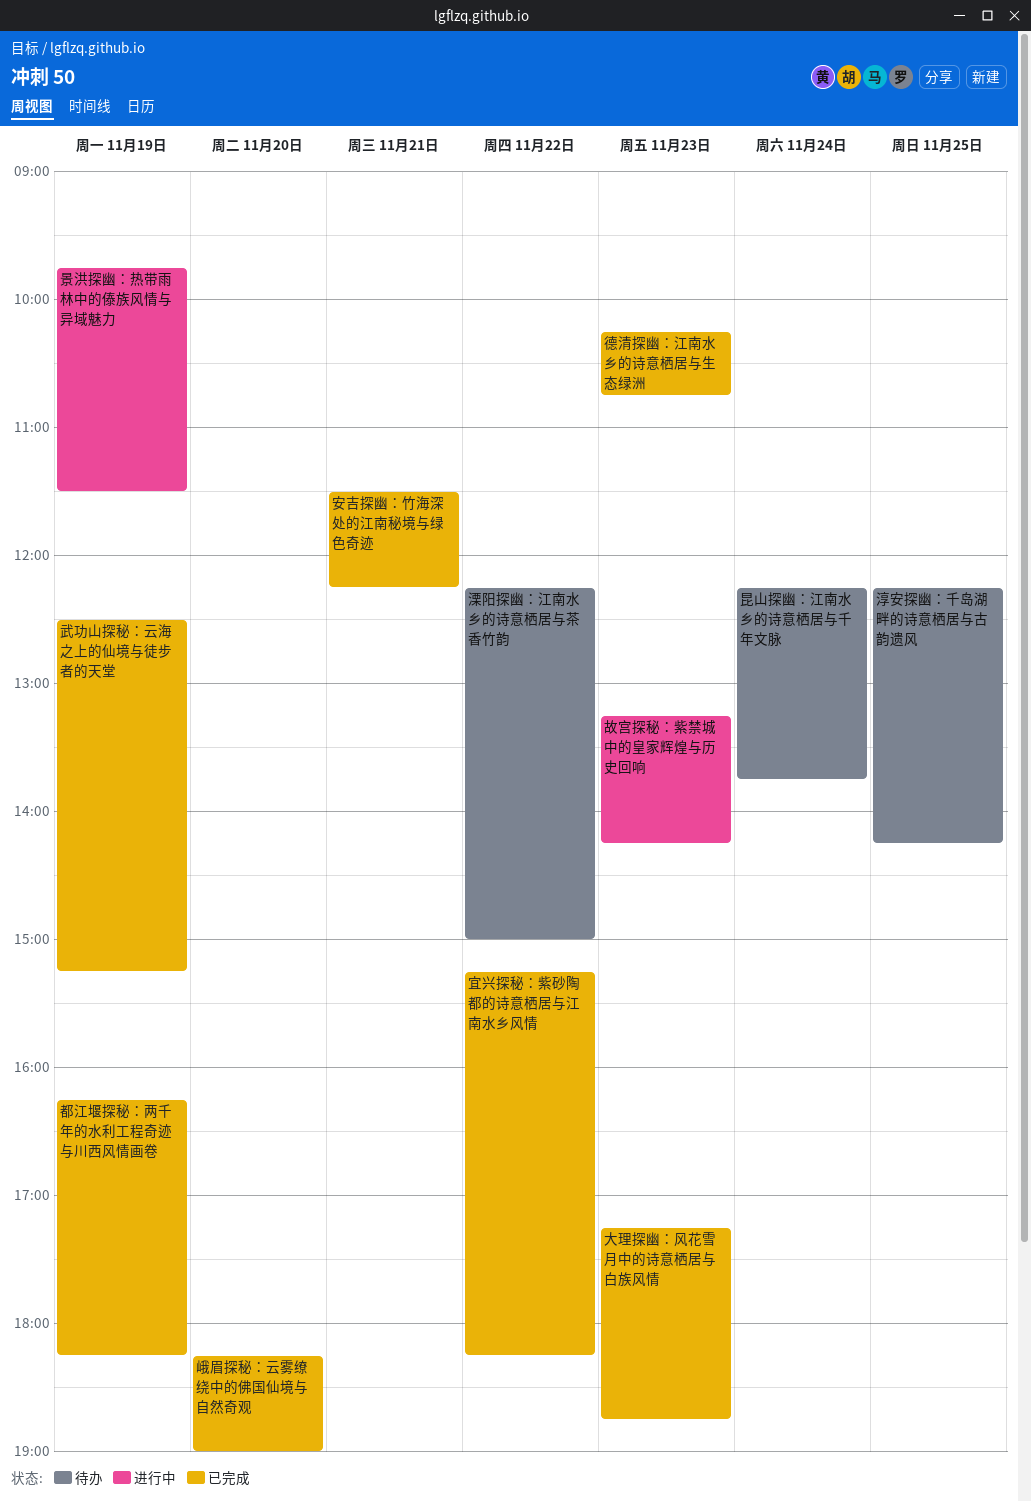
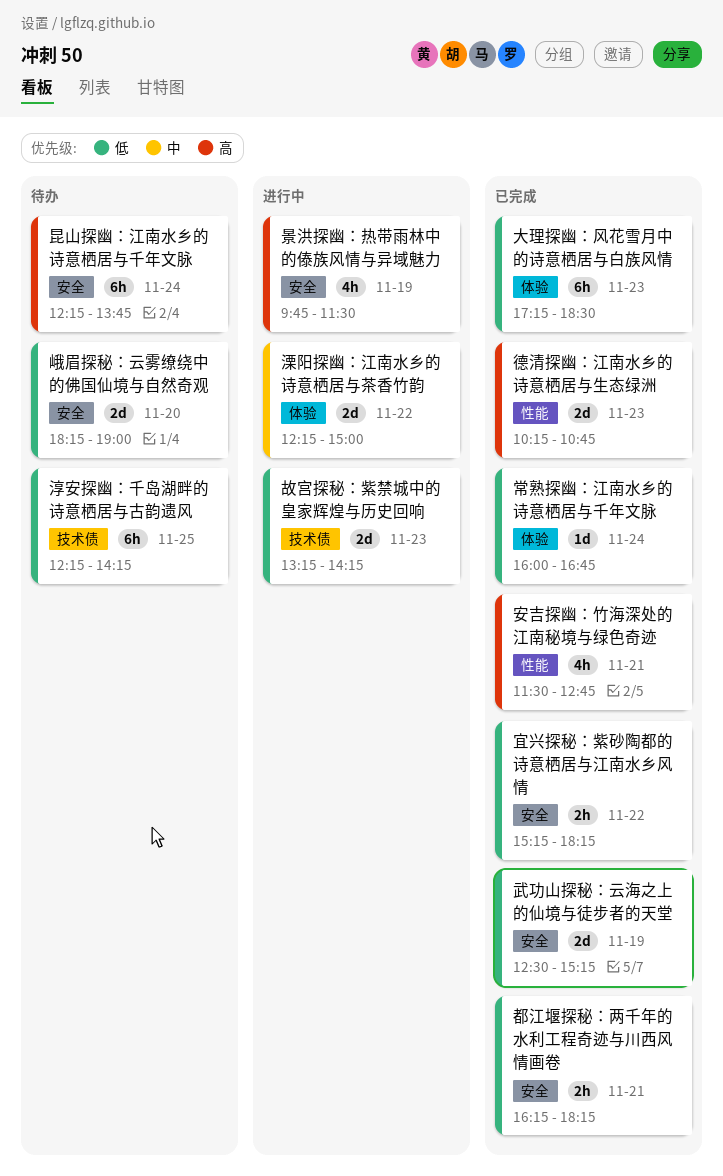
大理探幽：风花雪月中的诗意栖居与白族风情, ends: 18:45 -> 18:30
安吉探幽：竹海深处的江南秘境与绿色奇迹, ends: 12:15 -> 12:45
峨眉探秘：云雾缭绕中的佛国仙境与自然奇观, status: 已完成 -> 待办
常熟探幽：江南水乡的诗意栖居与千年文脉: none -> present
溧阳探幽：江南水乡的诗意栖居与茶香竹韵, status: 待办 -> 进行中
都江堰探秘：两千年的水利工程奇迹与川西风情画卷, day: Nov 19 -> Nov 21

